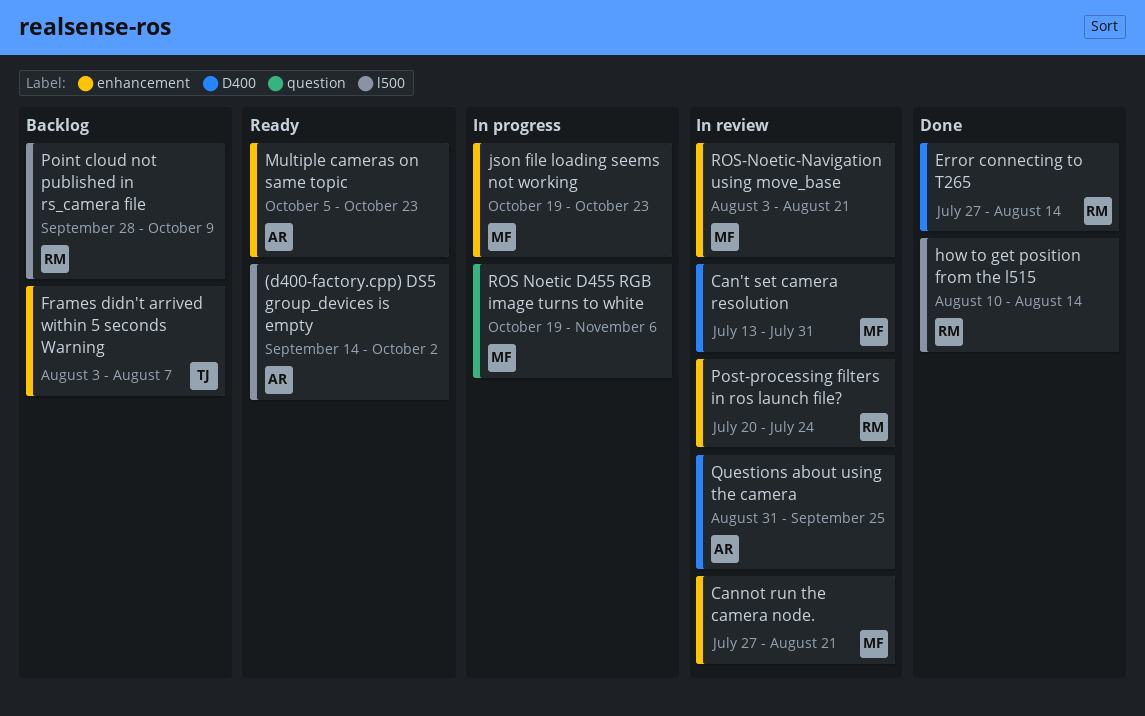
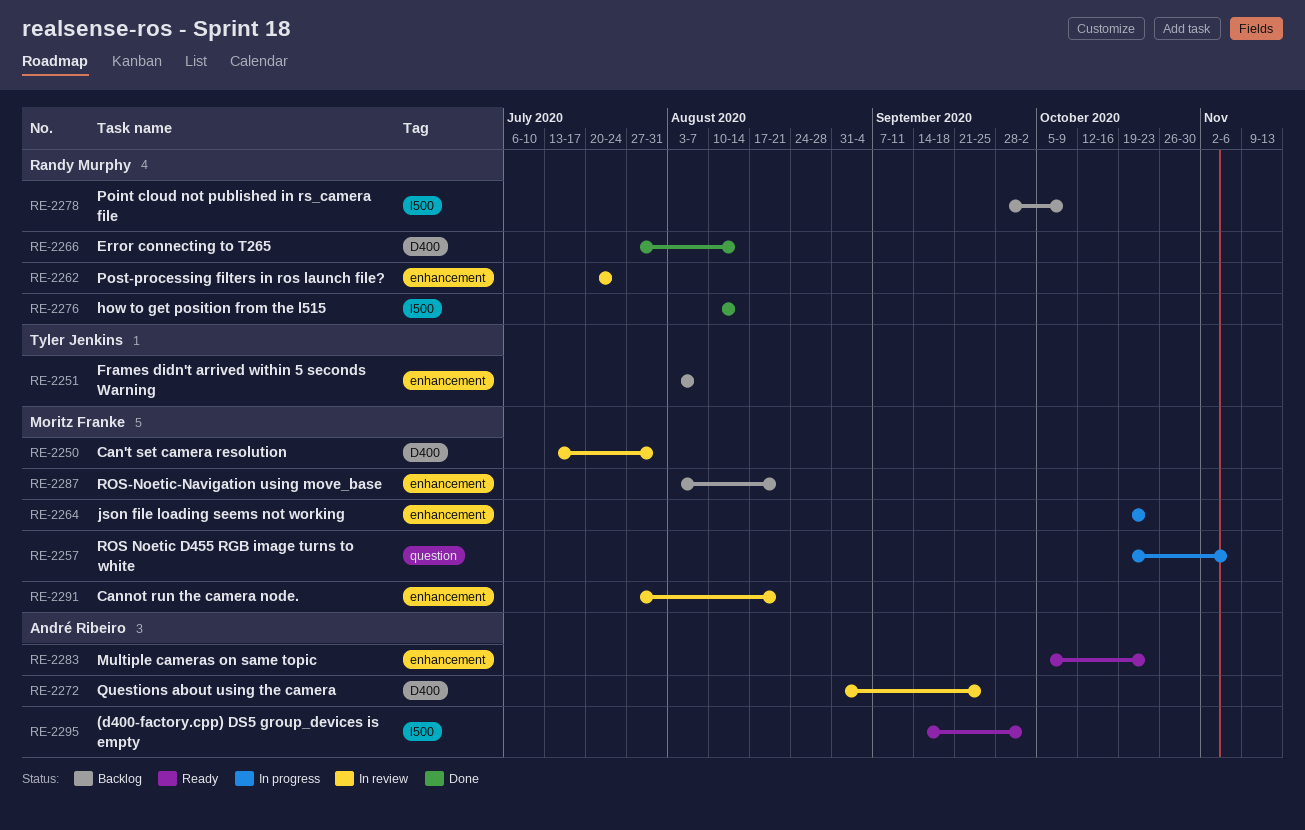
ROS-Noetic-Navigation using move_base, status: In review -> Backlog

